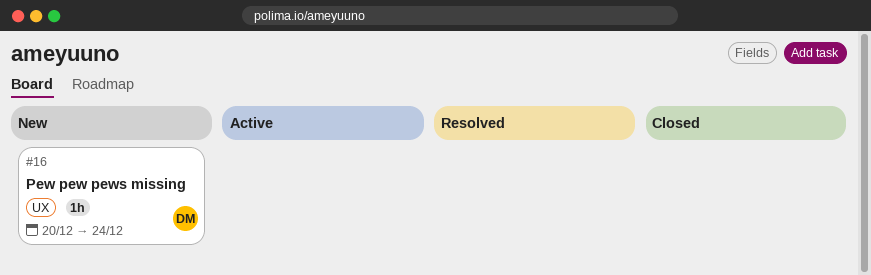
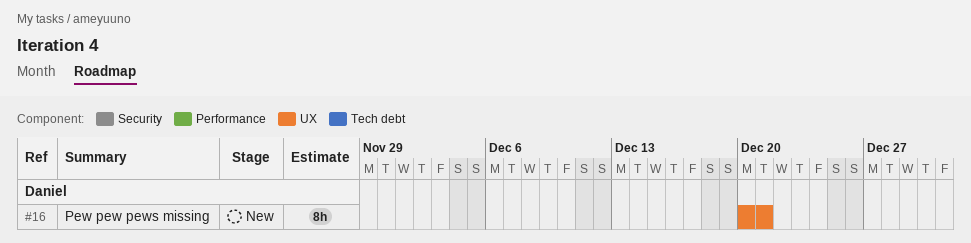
#16, estimate: 1h -> 8h
#16, due: Dec 24 -> Dec 21

